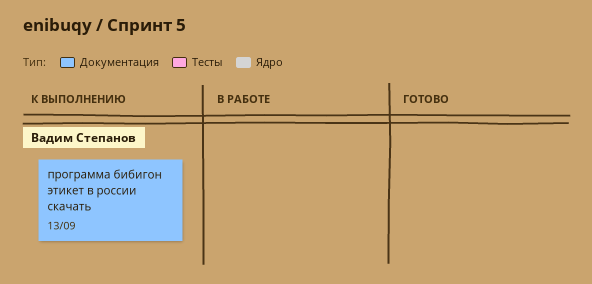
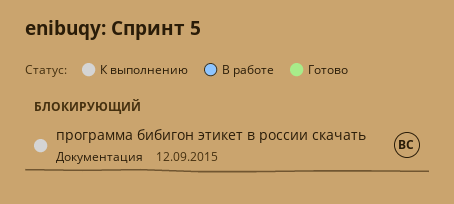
программа бибигон этикет в россии скачать, due: Sep 13 -> Sep 12

